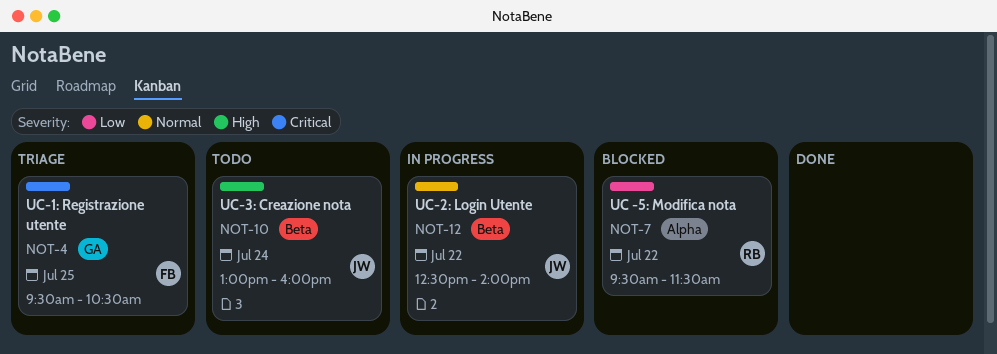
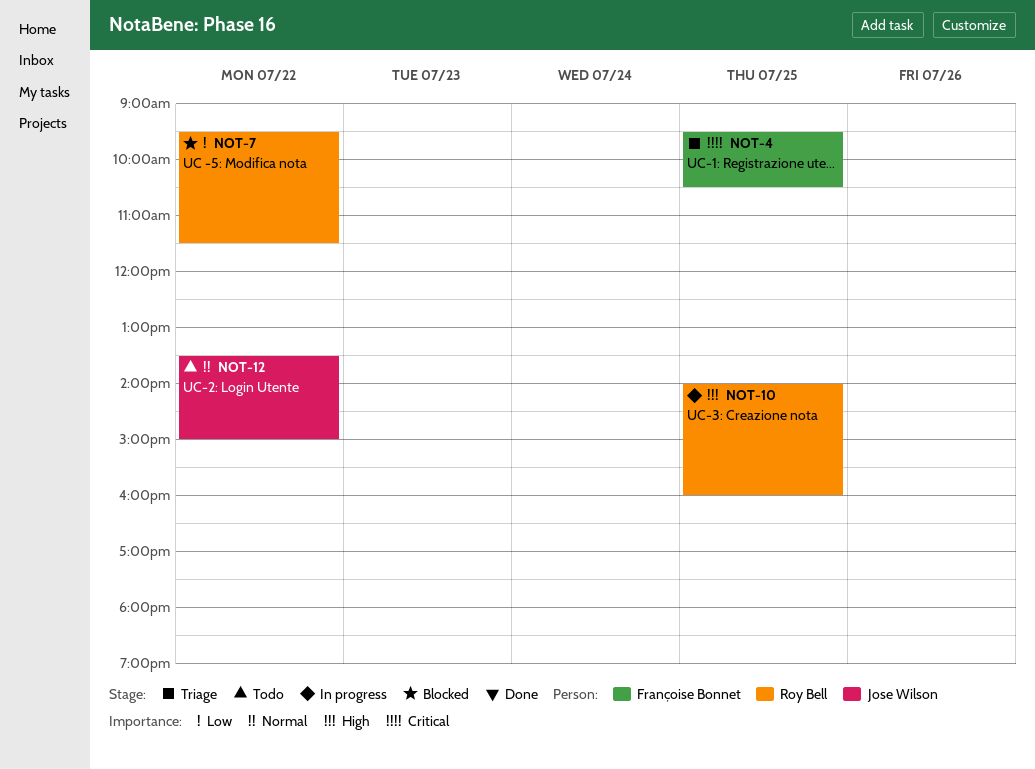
NOT-10, status: Todo -> In progress
NOT-10, owner: Jose Wilson -> Roy Bell
NOT-10, day: Jul 24 -> Jul 25
NOT-10, begins: 13:00 -> 14:00
NOT-12, status: In progress -> Todo
NOT-12, begins: 12:30 -> 13:30
NOT-12, ends: 14:00 -> 15:00

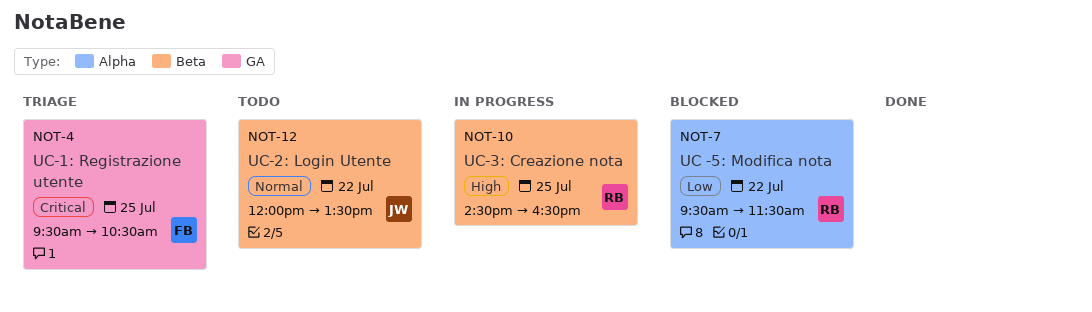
NOT-10, begins: 14:00 -> 14:30
NOT-10, ends: 16:00 -> 16:30
NOT-12, begins: 13:30 -> 12:00
NOT-12, ends: 15:00 -> 13:30

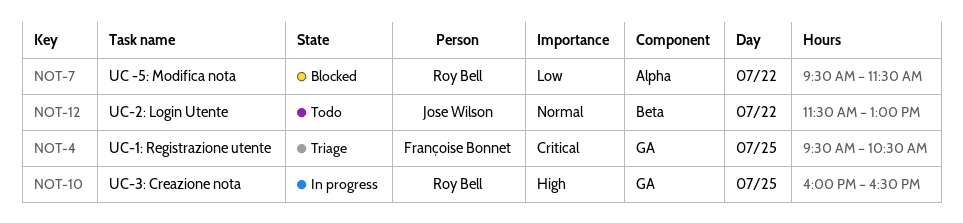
NOT-10, label: Beta -> GA
NOT-10, begins: 14:30 -> 16:00
NOT-12, begins: 12:00 -> 11:30
NOT-12, ends: 13:30 -> 13:00

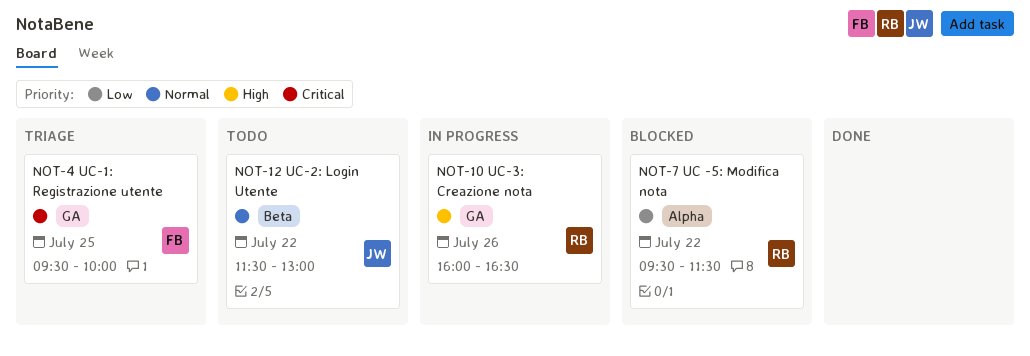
NOT-4, ends: 10:30 -> 10:00
NOT-10, day: Jul 25 -> Jul 26

